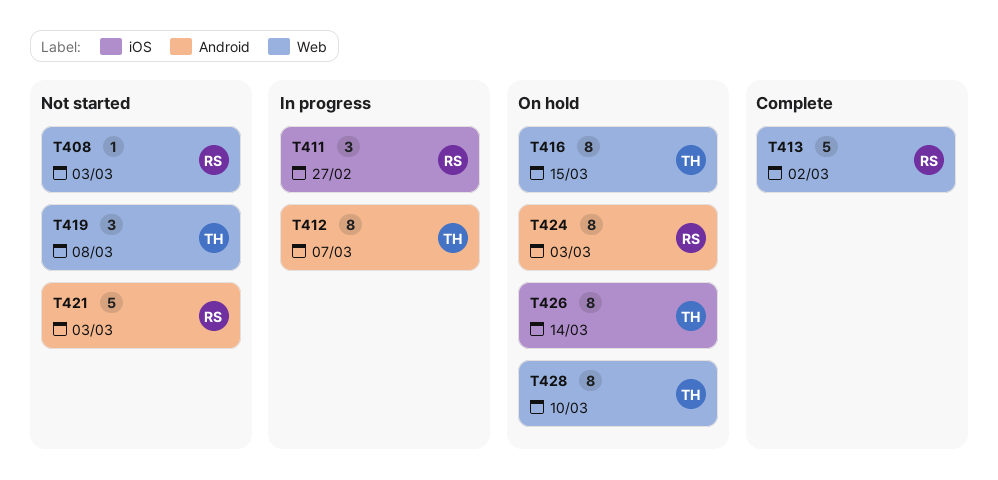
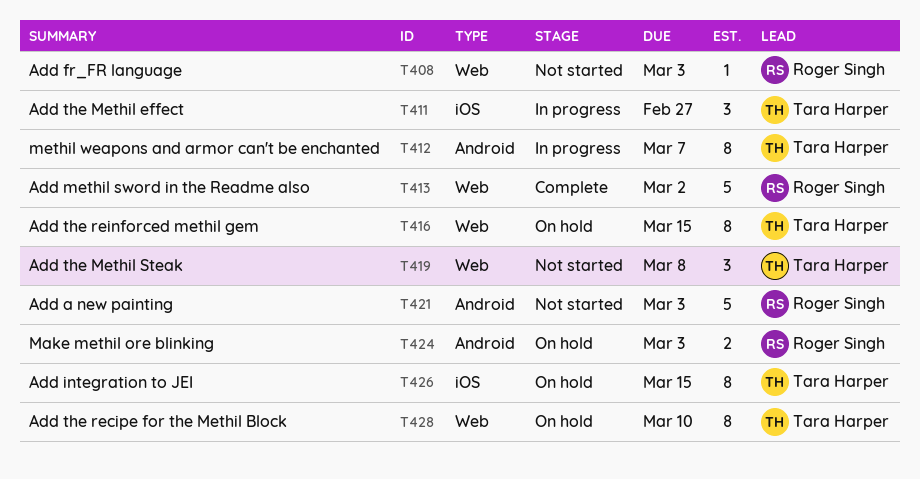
T411, owner: Roger Singh -> Tara Harper
T424, estimate: 8 -> 2
T426, due: Mar 14 -> Mar 15

